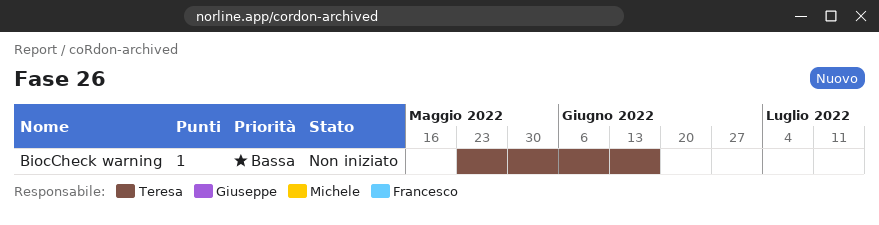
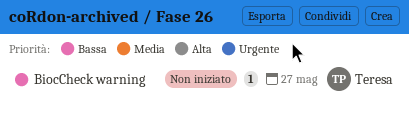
BiocCheck warning, due: Jun 17 -> May 27

